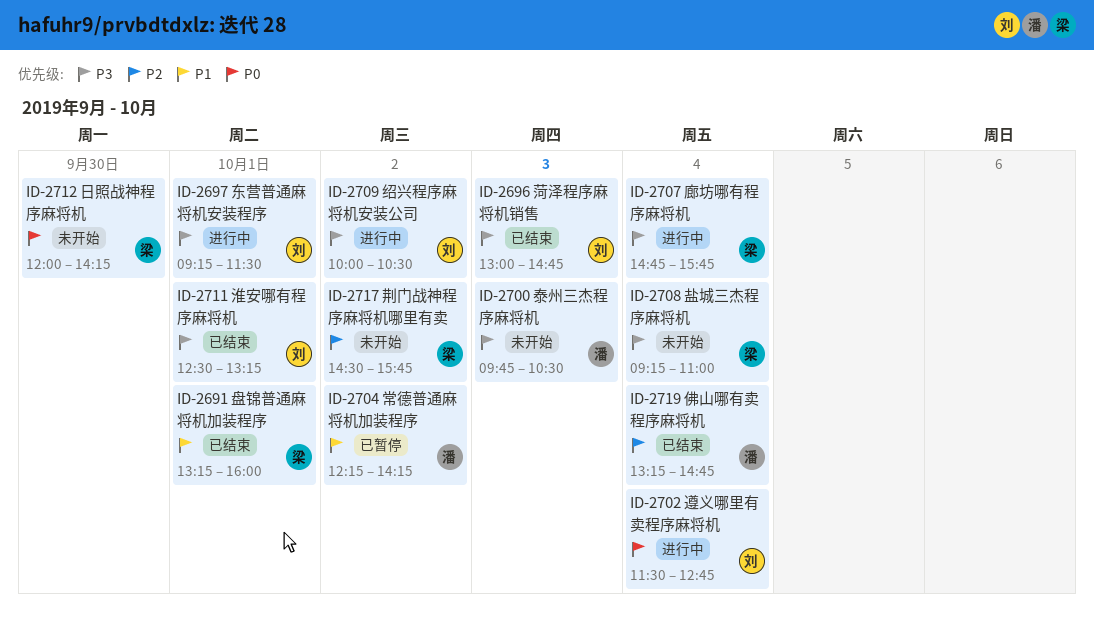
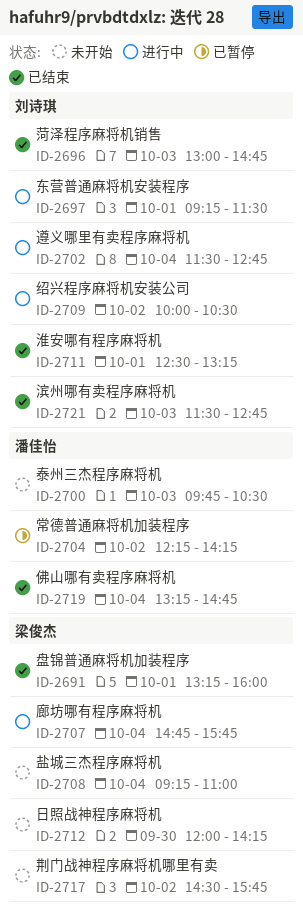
ID-2721: none -> present

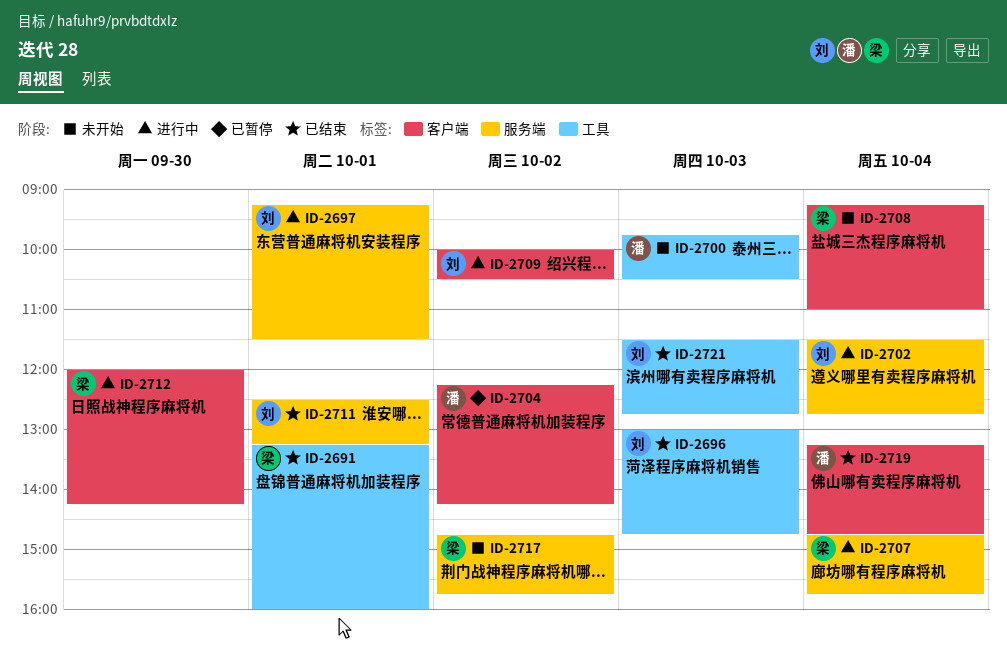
ID-2712, status: 未开始 -> 进行中
ID-2717, begins: 14:30 -> 14:45

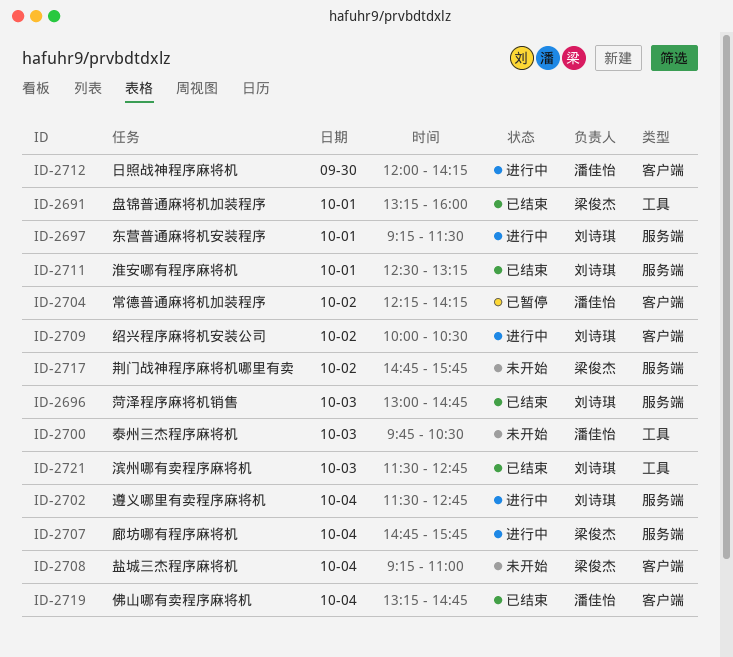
ID-2696, label: 工具 -> 服务端
ID-2712, owner: 梁俊杰 -> 潘佳怡

